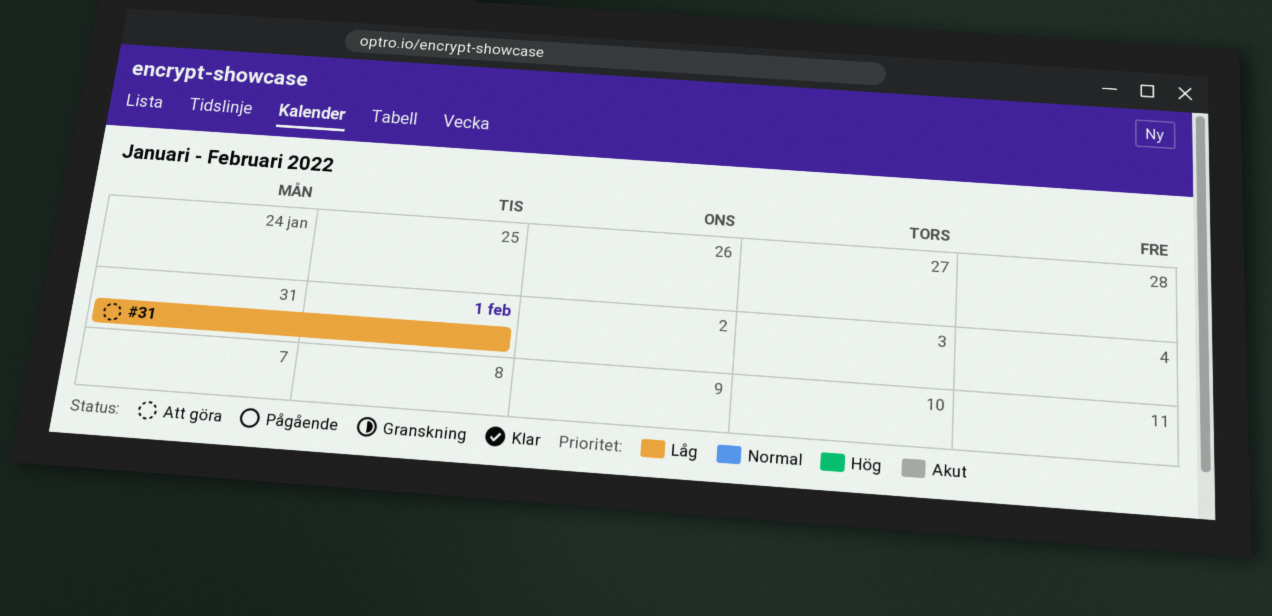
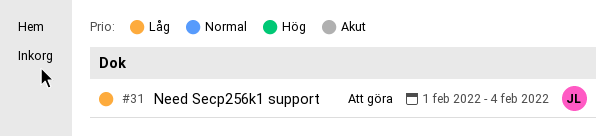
#31, start: Jan 31 -> Feb 1
#31, due: Feb 1 -> Feb 4

